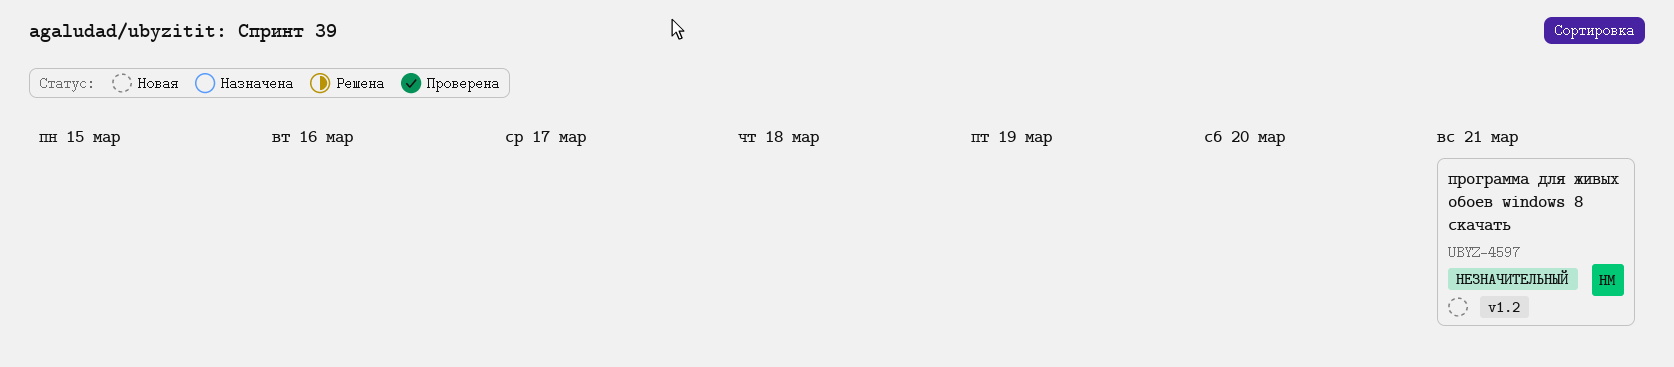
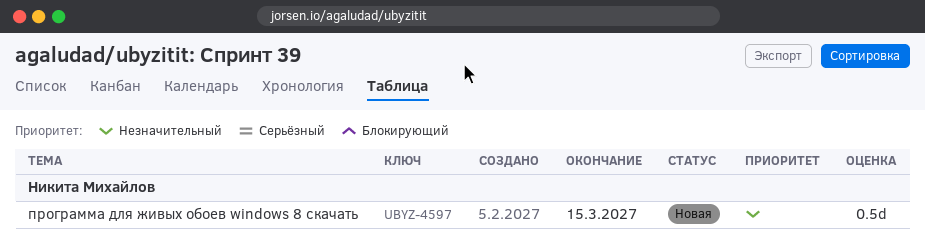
UBYZ-4597, due: Mar 21 -> Mar 15

